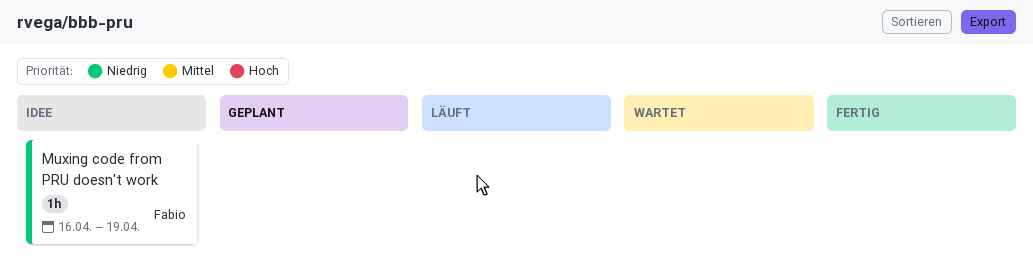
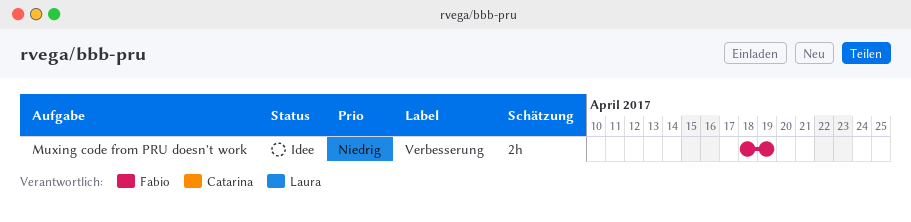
Muxing code from PRU doesn't work, estimate: 1h -> 2h
Muxing code from PRU doesn't work, start: Apr 16 -> Apr 18

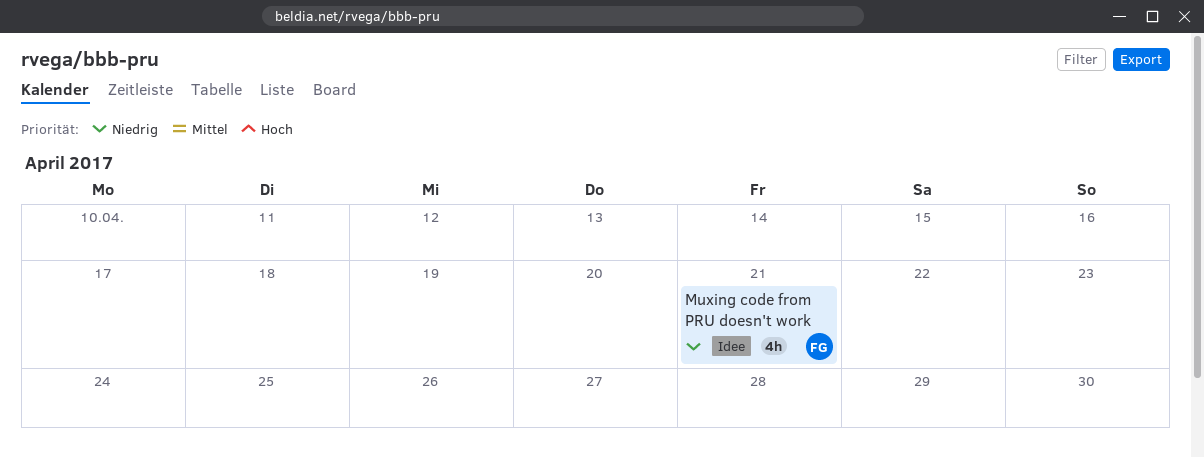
Muxing code from PRU doesn't work, estimate: 2h -> 4h
Muxing code from PRU doesn't work, due: Apr 19 -> Apr 21

